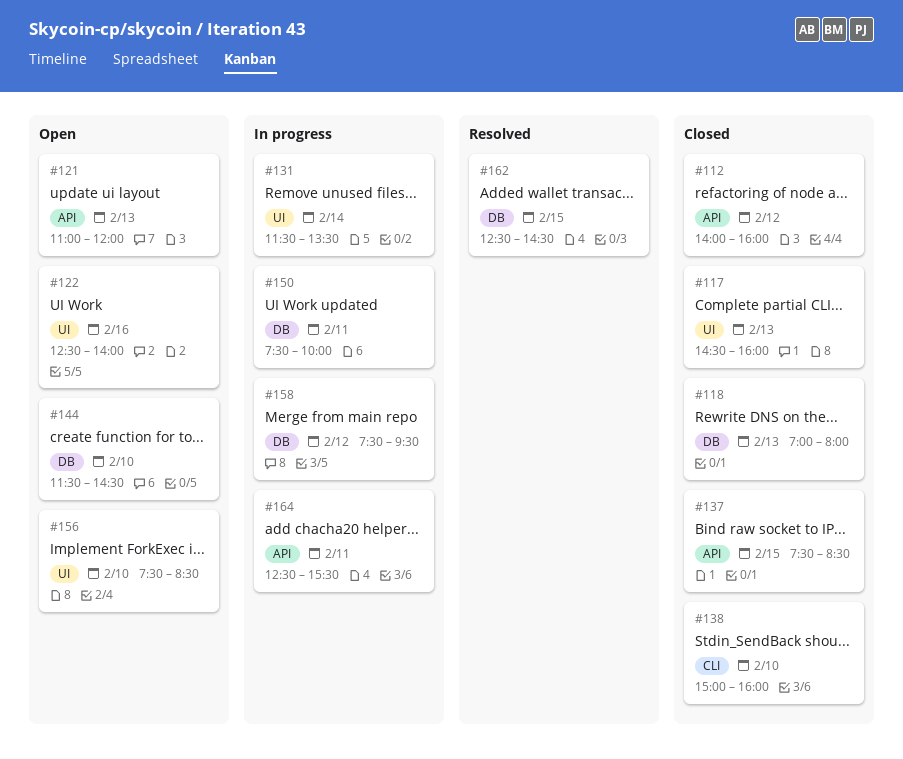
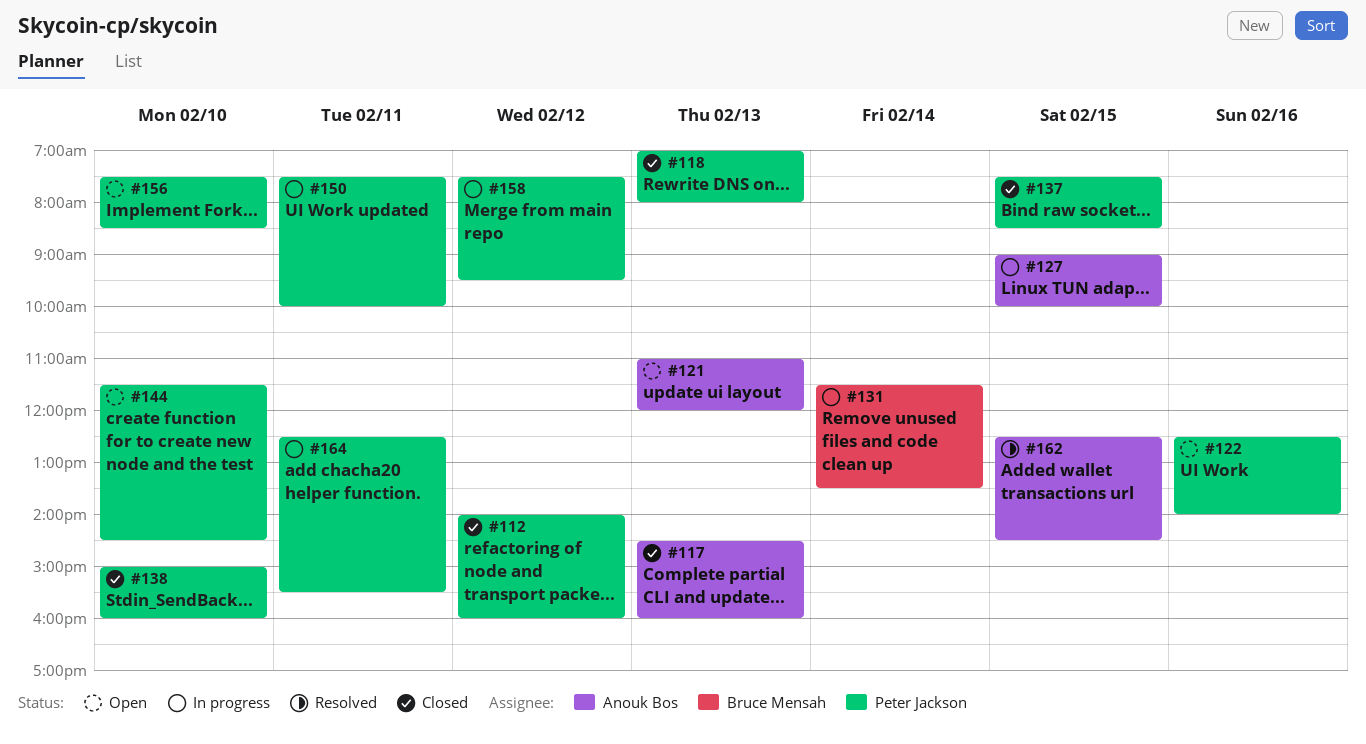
#127: none -> present

